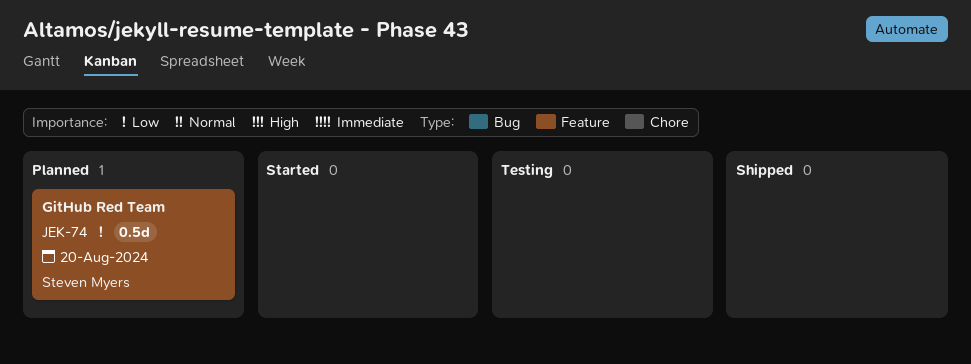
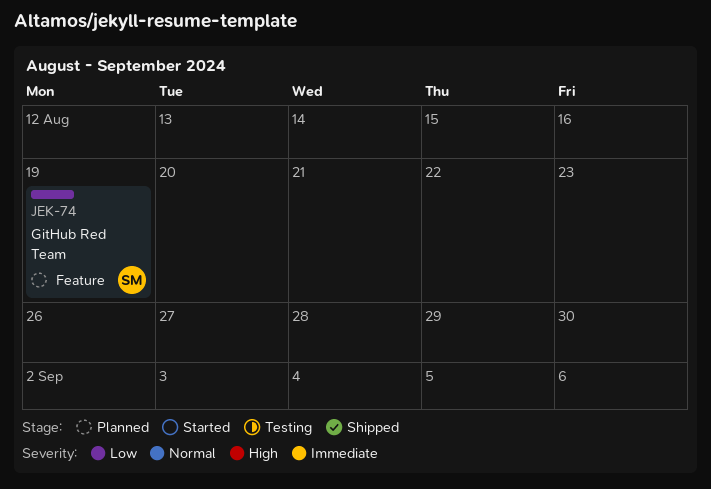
JEK-74, due: Aug 20 -> Aug 19

